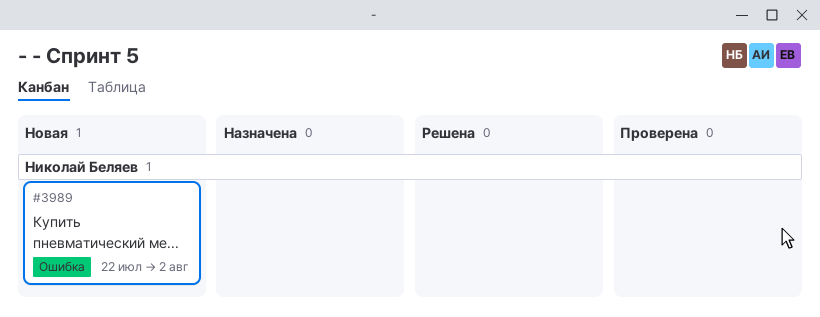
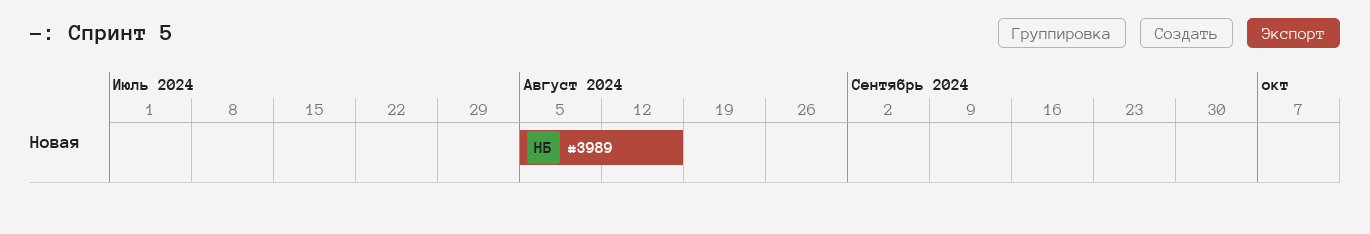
#3989, start: Jul 22 -> Aug 5
#3989, due: Aug 2 -> Aug 16

